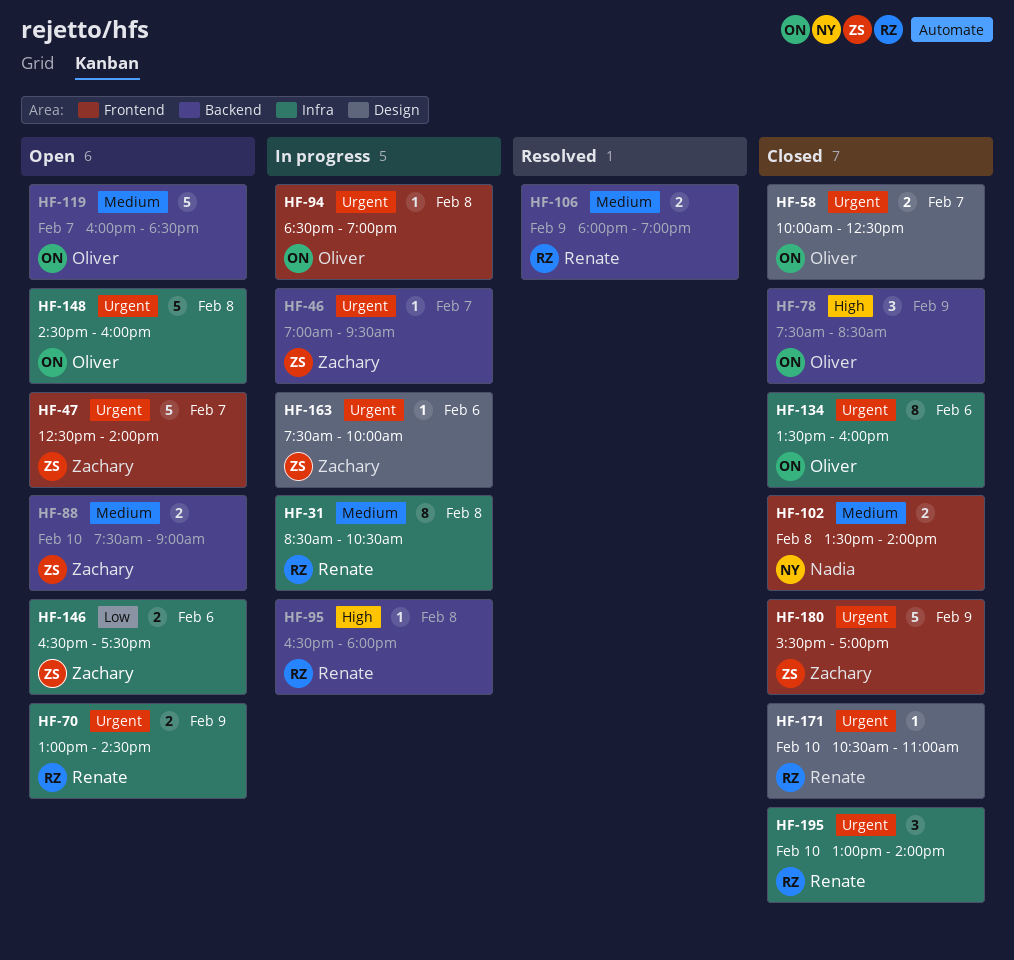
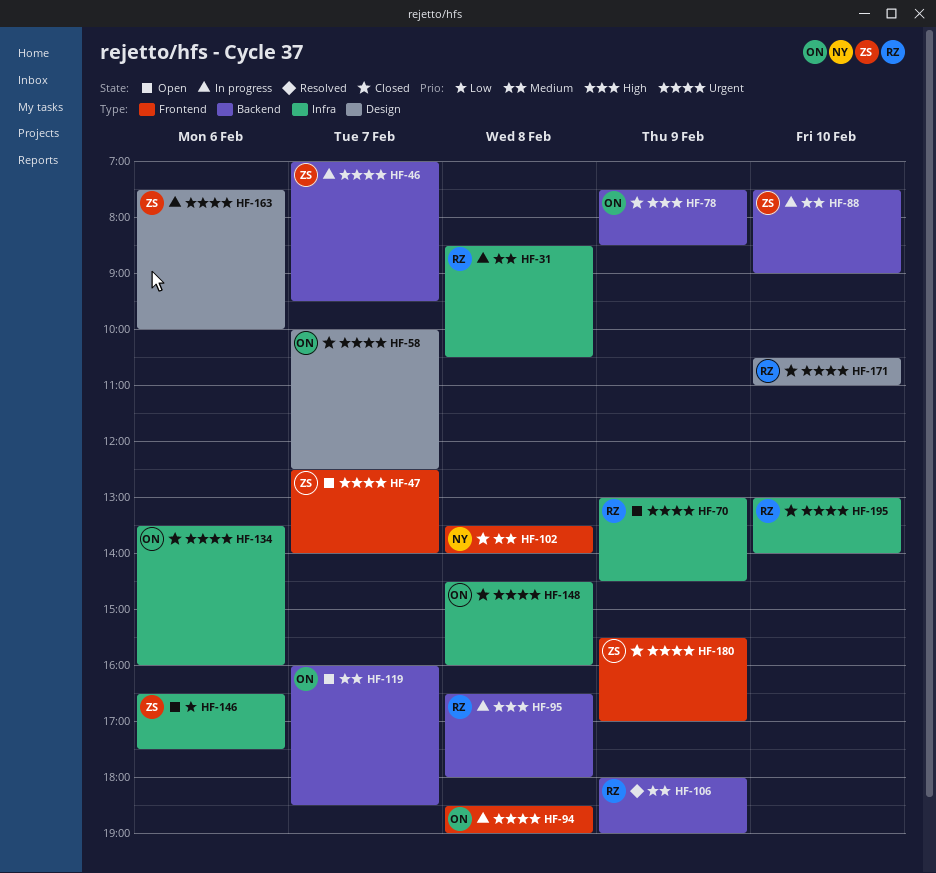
HF-88, status: Open -> In progress
HF-148, status: Open -> Closed

